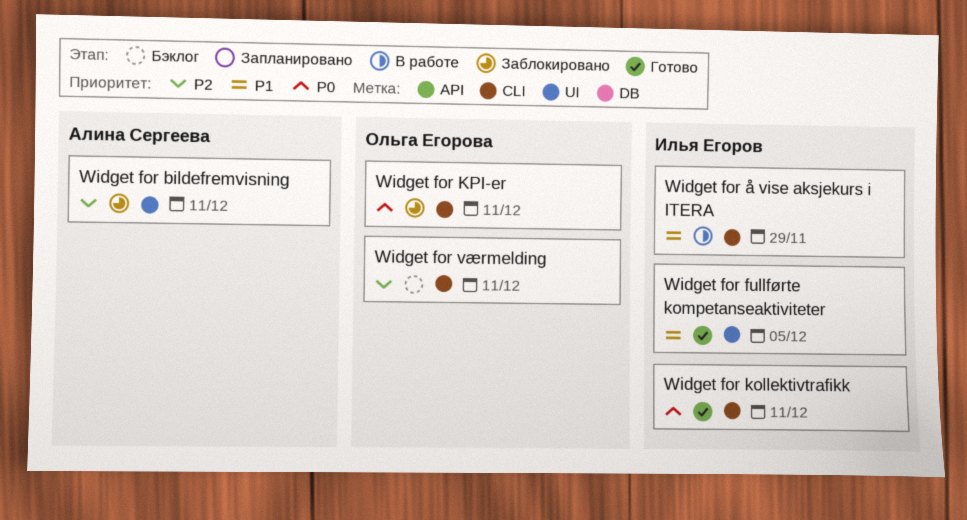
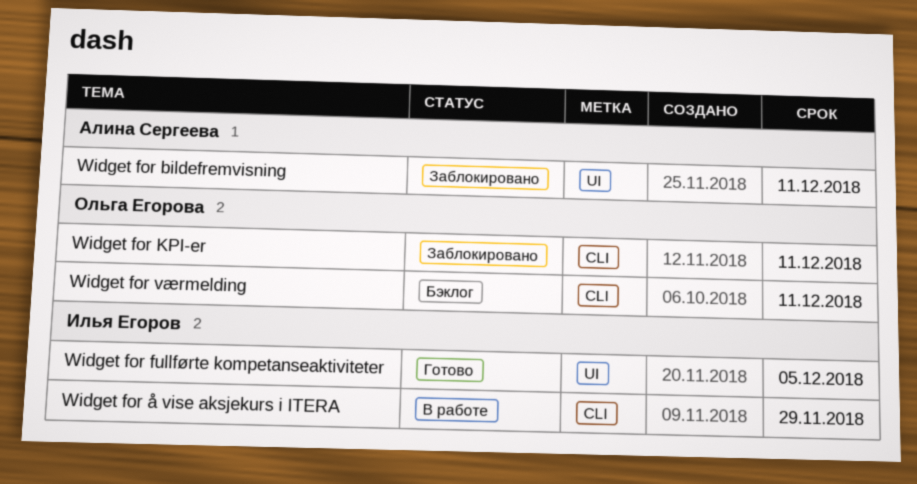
Widget for kollektivtrafikk: present -> none

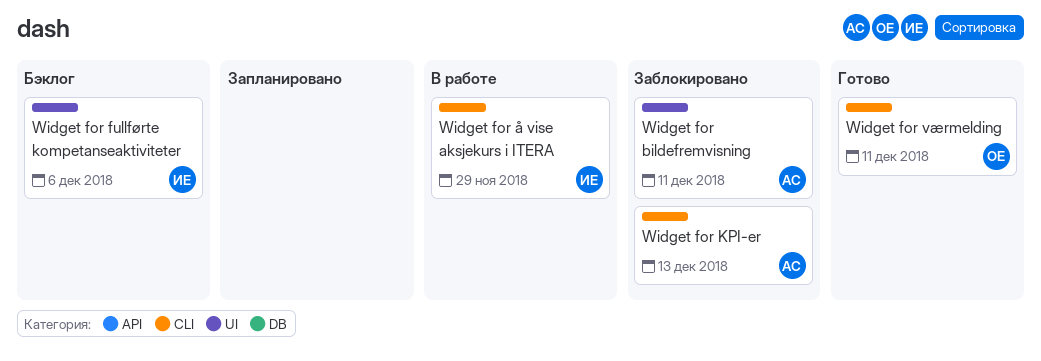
Widget for fullførte kompetanseaktiviteter, status: Готово -> Бэклог
Widget for fullførte kompetanseaktiviteter, due: Dec 5 -> Dec 6
Widget for KPI-er, owner: Ольга Егорова -> Алина Сергеева
Widget for KPI-er, due: Dec 11 -> Dec 13
Widget for værmelding, status: Бэклог -> Готово

